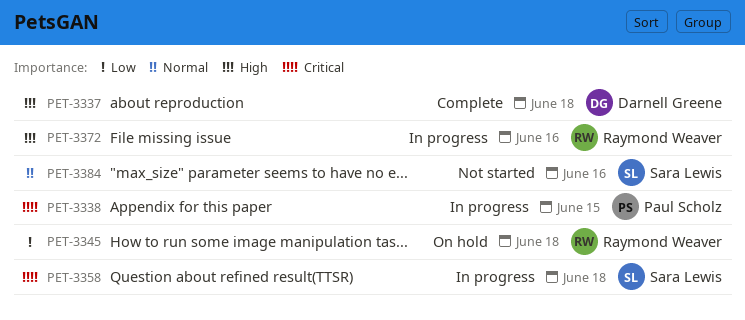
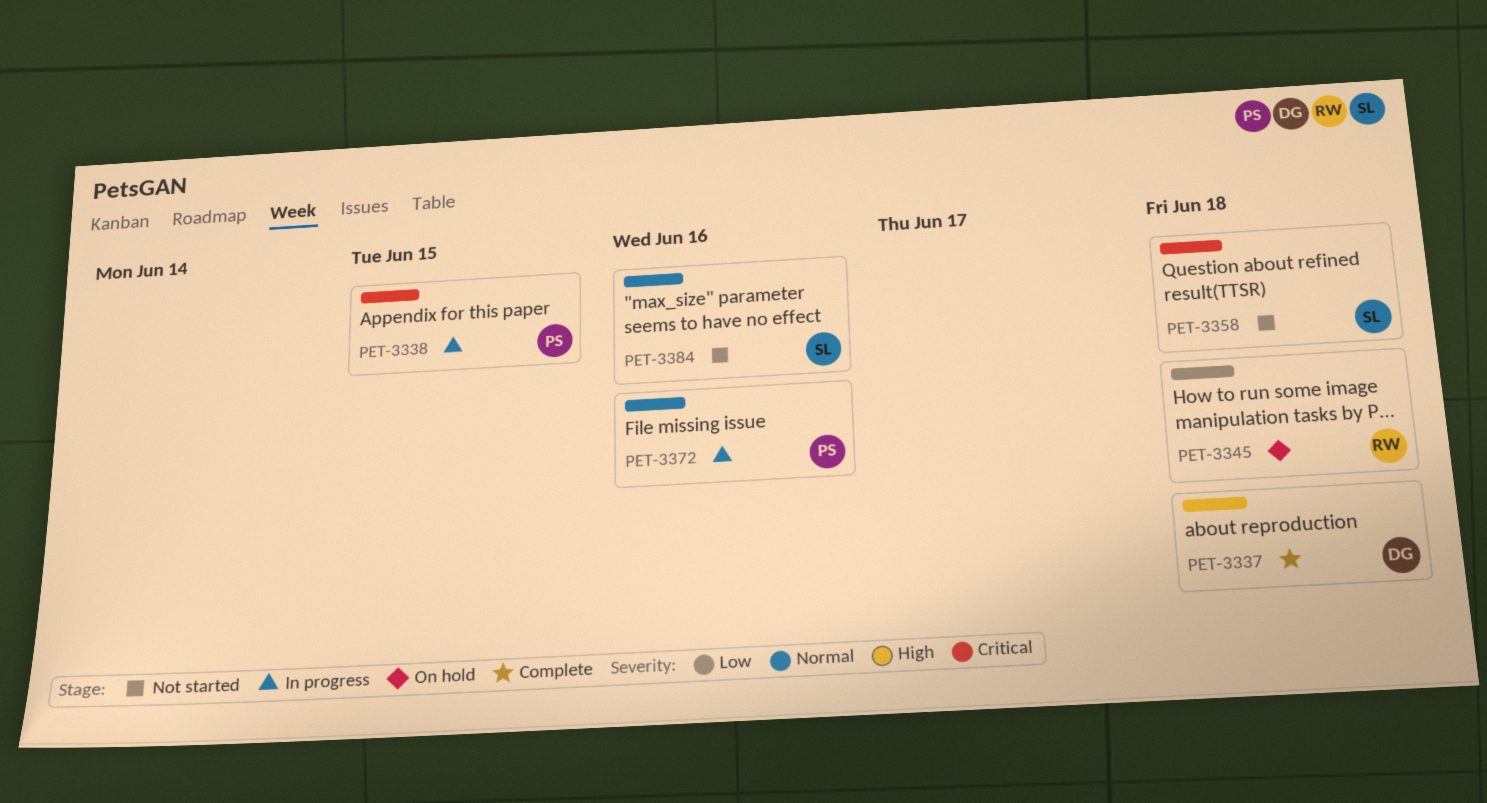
PET-3358, status: In progress -> Not started
PET-3372, owner: Raymond Weaver -> Paul Scholz
PET-3372, priority: High -> Normal

